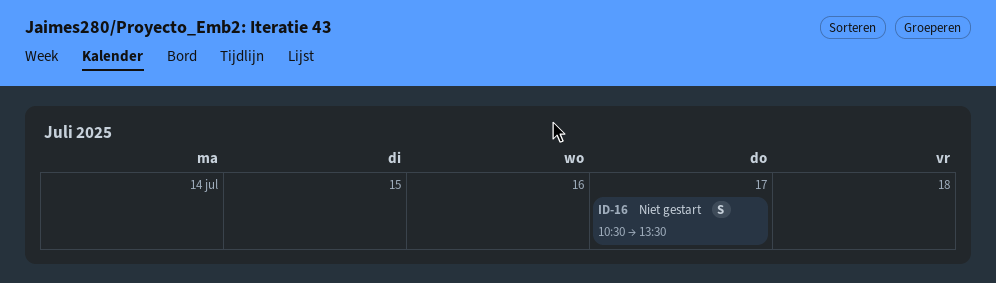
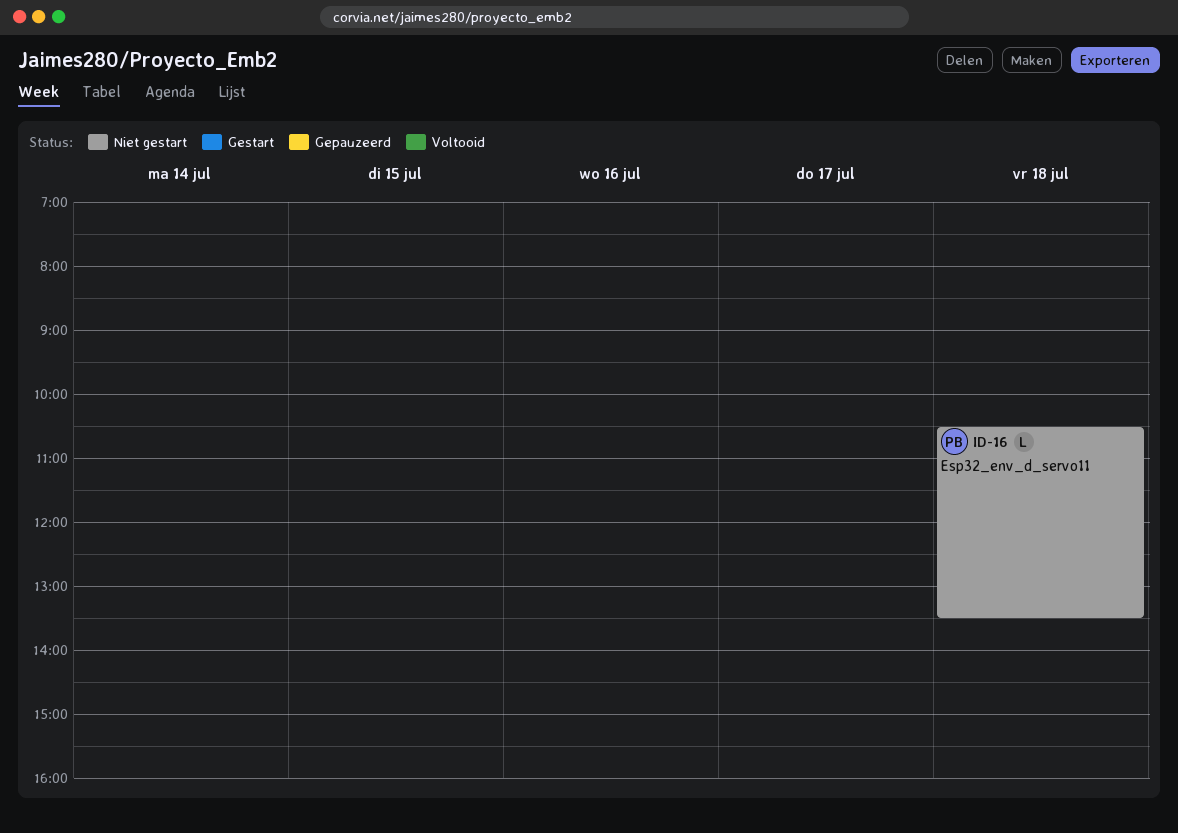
ID-16, estimate: S -> L
ID-16, day: Jul 17 -> Jul 18

